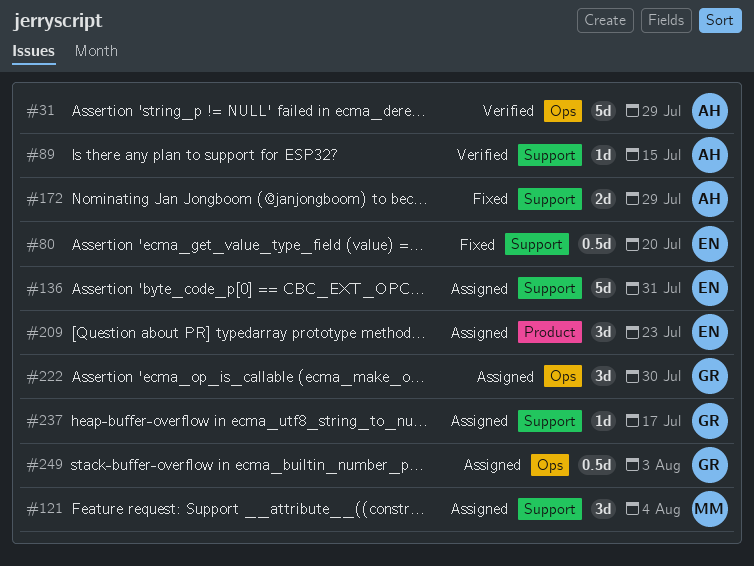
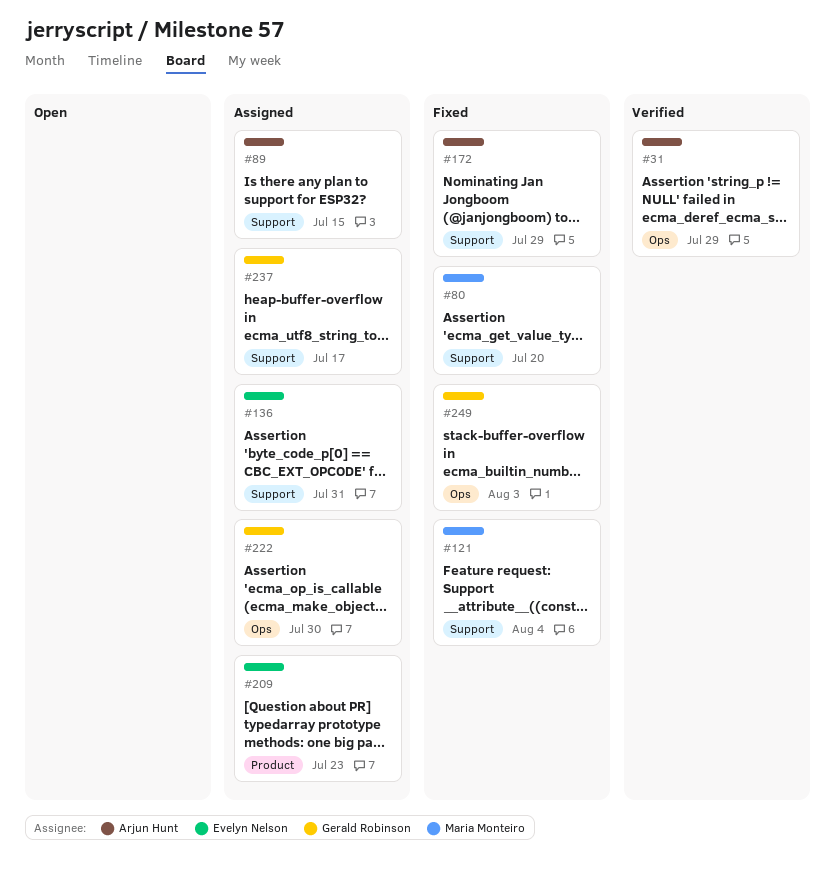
#80, owner: Evelyn Nelson -> Maria Monteiro
#89, status: Verified -> Assigned
#121, status: Assigned -> Fixed
#249, status: Assigned -> Fixed

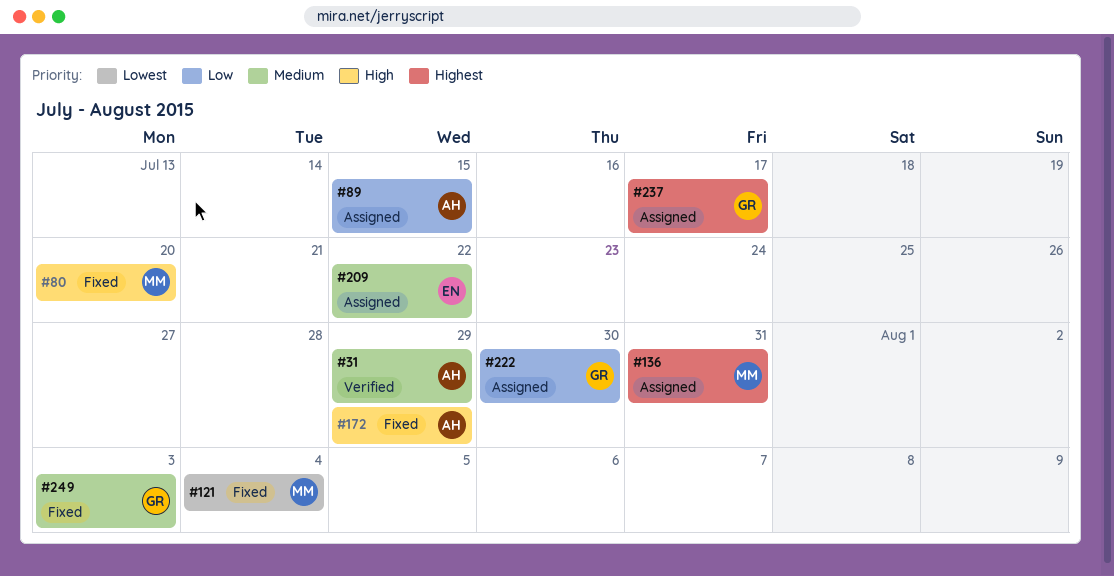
#136, owner: Evelyn Nelson -> Maria Monteiro
#209, due: Jul 23 -> Jul 22

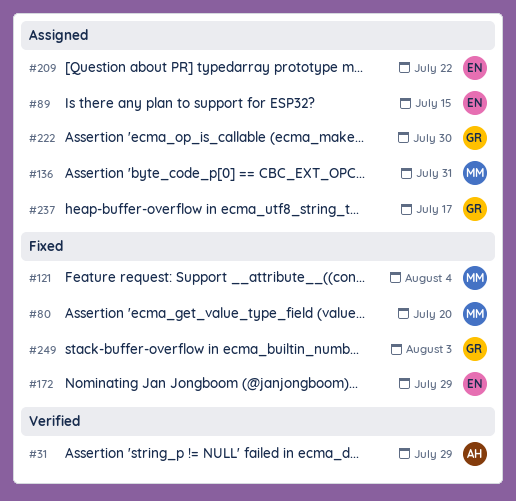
#89, owner: AH -> EN
#172, owner: AH -> EN

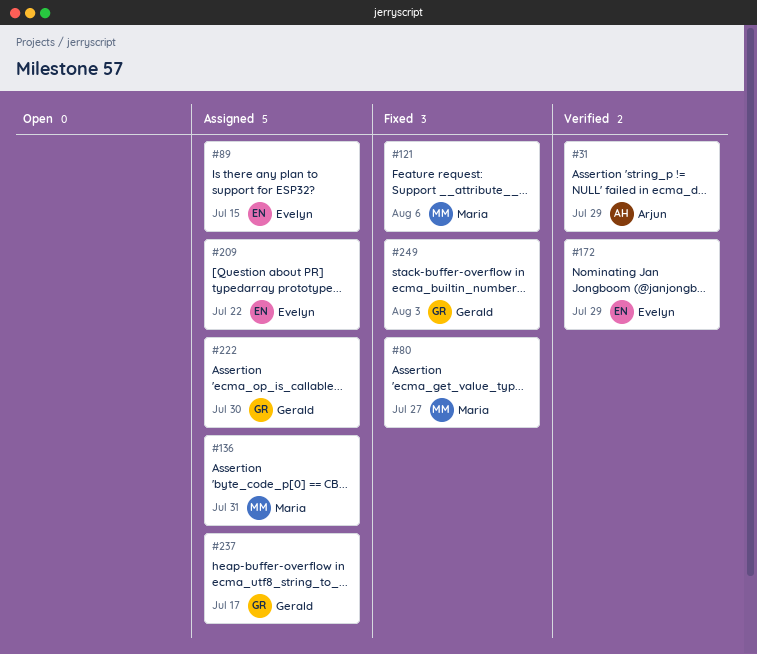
#80, due: Jul 20 -> Jul 27
#121, due: Aug 4 -> Aug 6
#172, status: Fixed -> Verified

